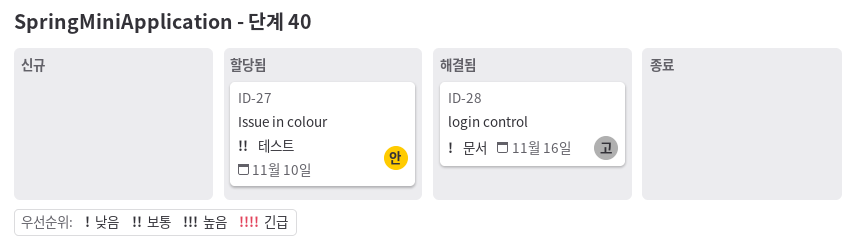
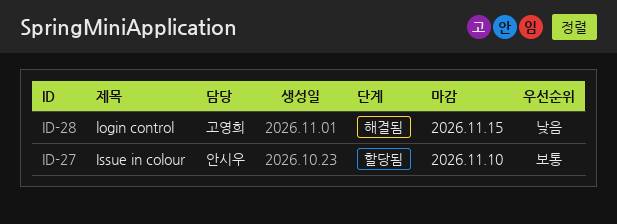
ID-28, due: Nov 16 -> Nov 15

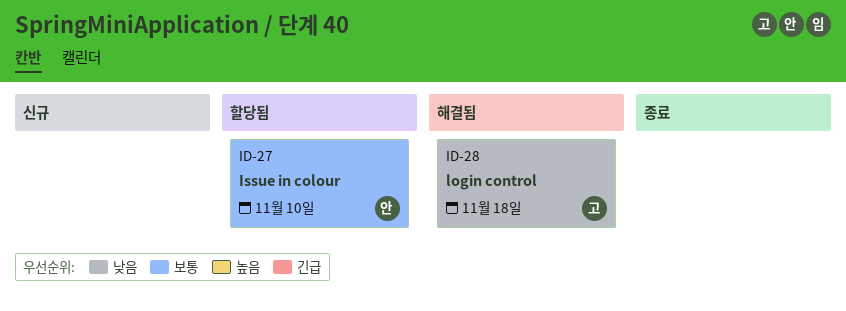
ID-28, due: Nov 15 -> Nov 18

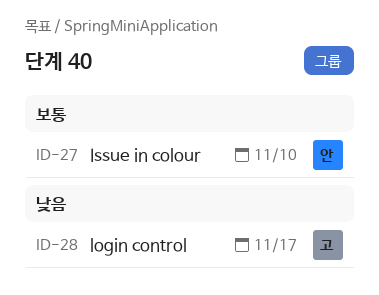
ID-28, due: Nov 18 -> Nov 17

